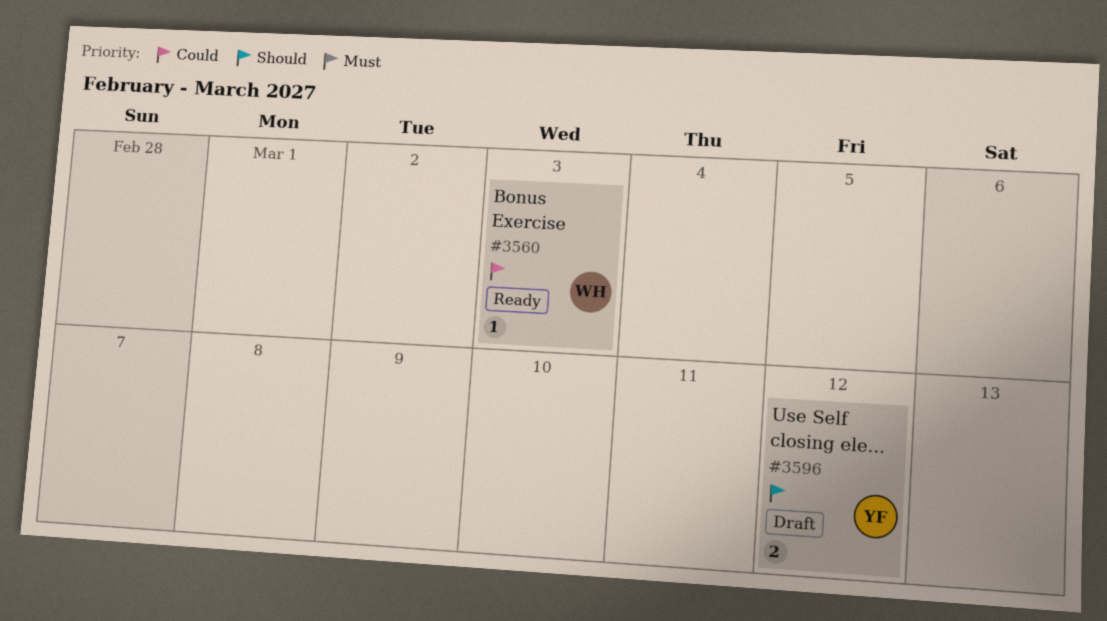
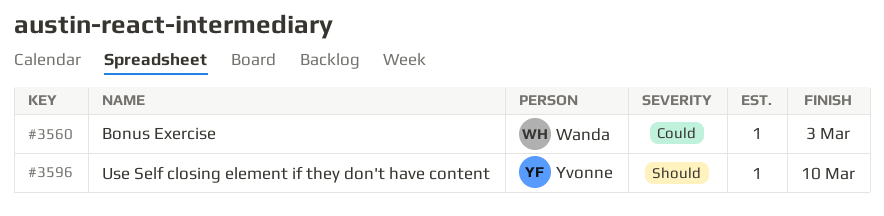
#3596, estimate: 2 -> 1
#3596, due: Mar 12 -> Mar 10

